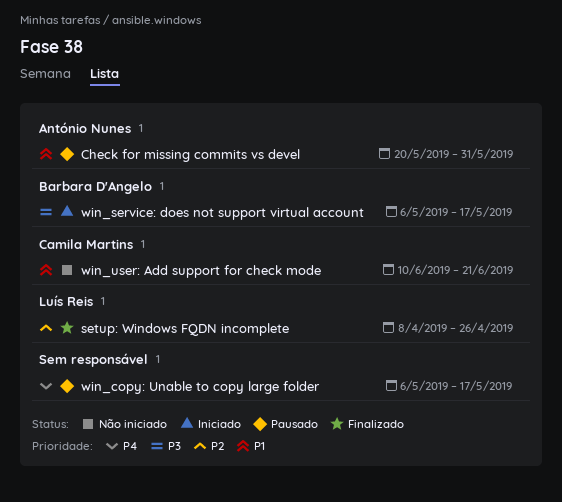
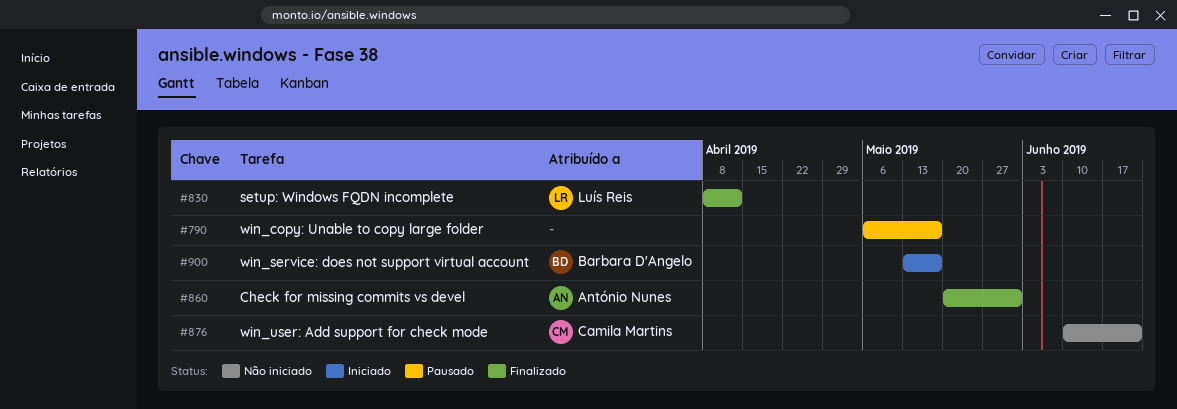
Check for missing commits vs devel, status: Pausado -> Finalizado
setup: Windows FQDN incomplete, due: Apr 26 -> Apr 12
win_service: does not support virtual account, start: May 6 -> May 13

